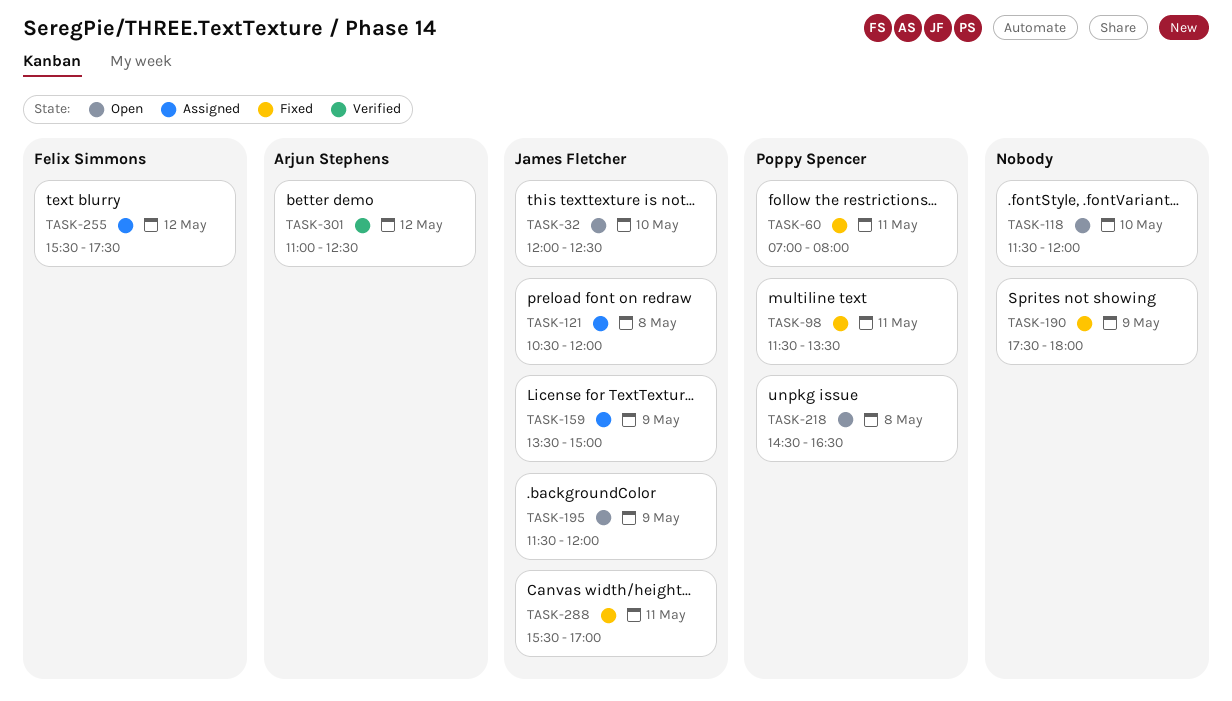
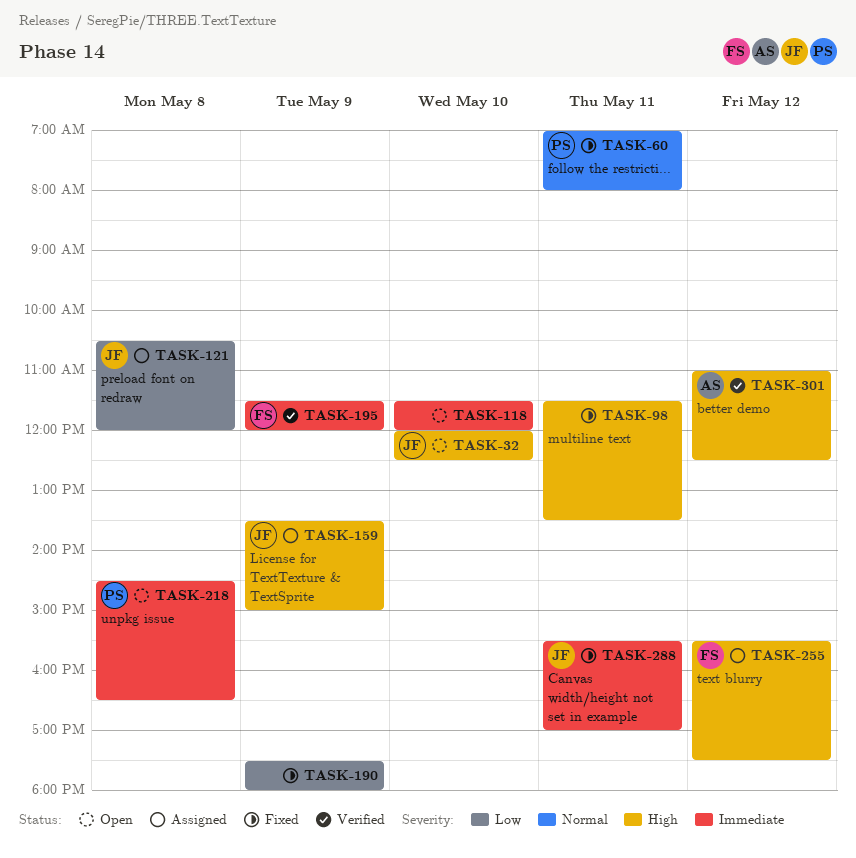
TASK-98, owner: Poppy Spencer -> none
TASK-195, status: Open -> Verified
TASK-195, owner: James Fletcher -> Felix Simmons

